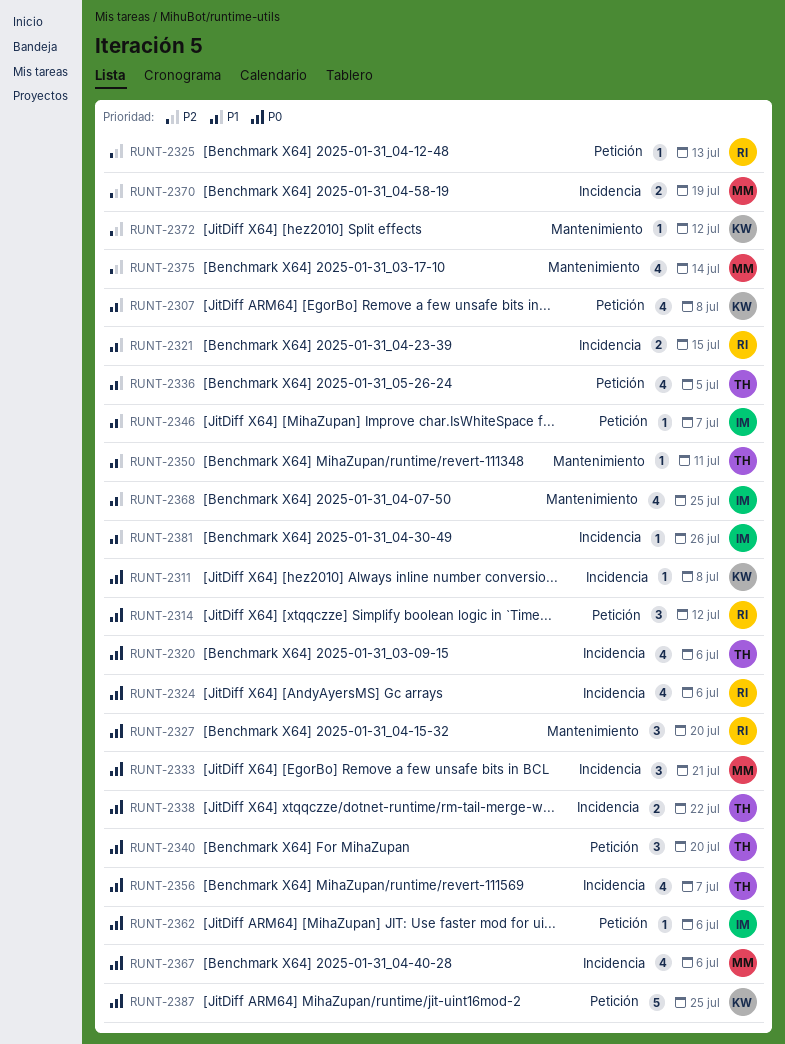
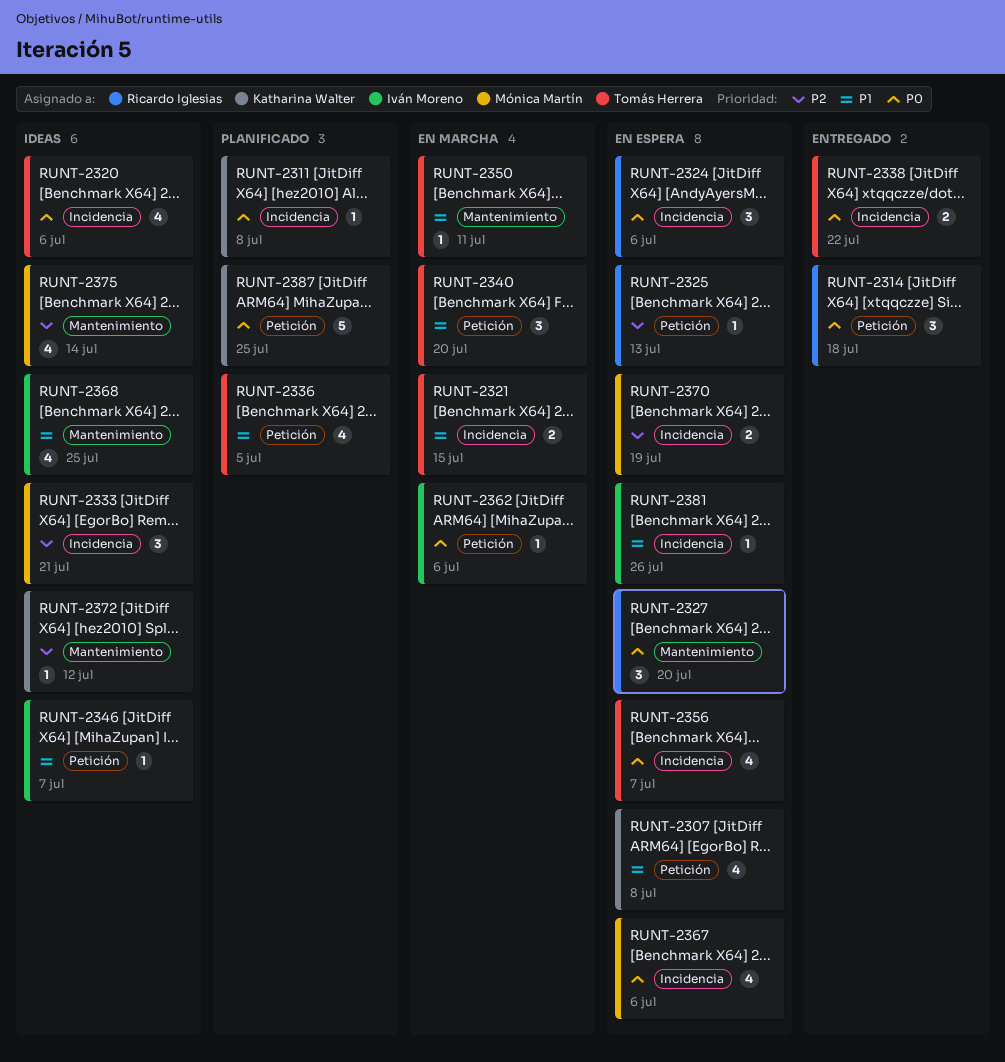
RUNT-2314, due: Jul 12 -> Jul 18
RUNT-2321, owner: Ricardo Iglesias -> Tomás Herrera
RUNT-2324, estimate: 4 -> 3
RUNT-2333, priority: P0 -> P2
RUNT-2340, priority: P0 -> P1

